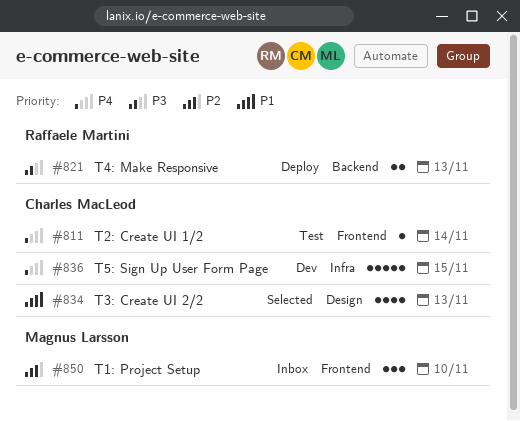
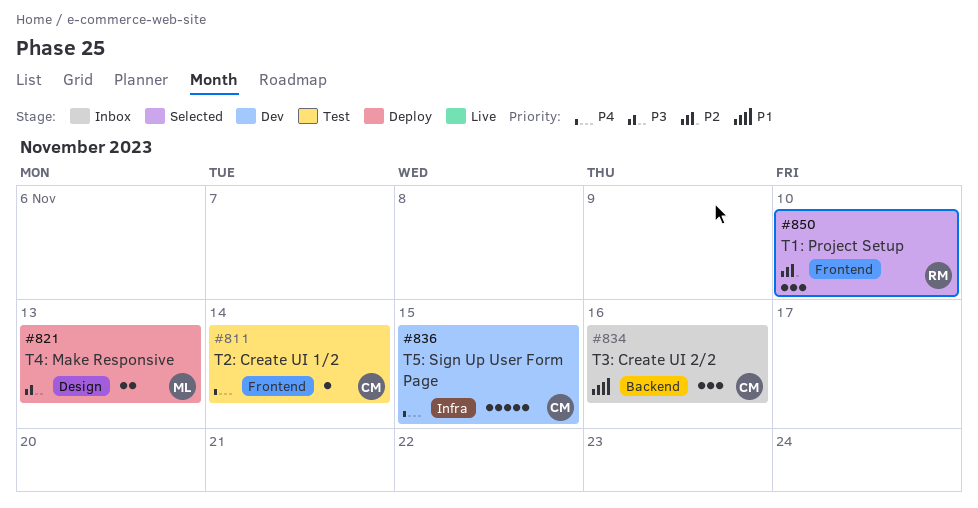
#821, owner: Raffaele Martini -> Magnus Larsson
#821, label: Backend -> Design
#834, status: Selected -> Inbox
#834, label: Design -> Backend
#834, estimate: 4 -> 3
#834, due: Nov 13 -> Nov 16
#850, status: Inbox -> Selected
#850, owner: Magnus Larsson -> Raffaele Martini

